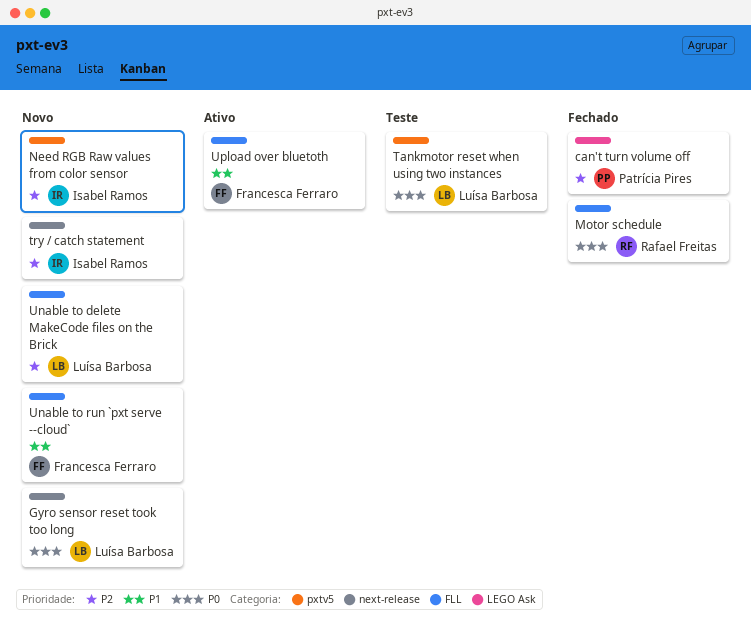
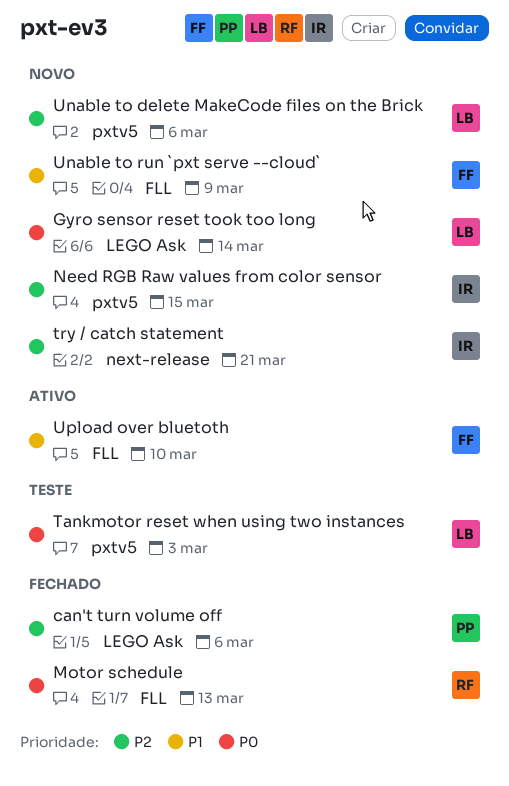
Gyro sensor reset took too long, label: next-release -> LEGO Ask
Unable to delete MakeCode files on the Brick, label: FLL -> pxtv5

